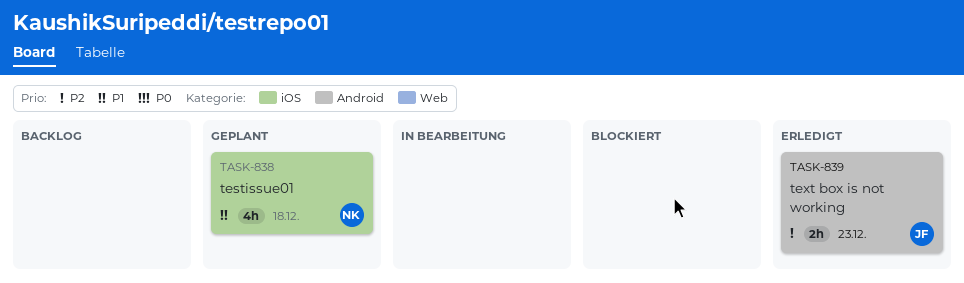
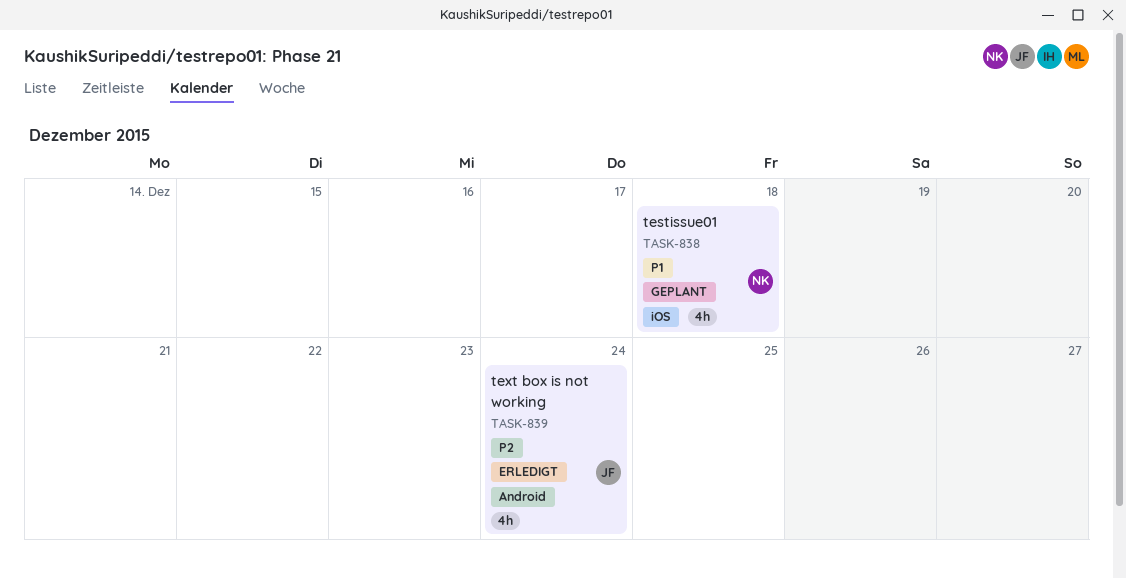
TASK-839, estimate: 2h -> 4h
TASK-839, due: Dec 23 -> Dec 24

